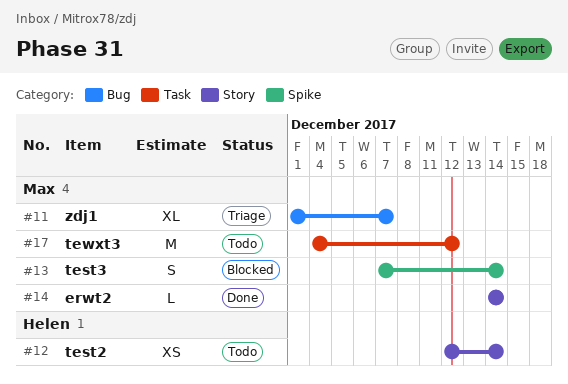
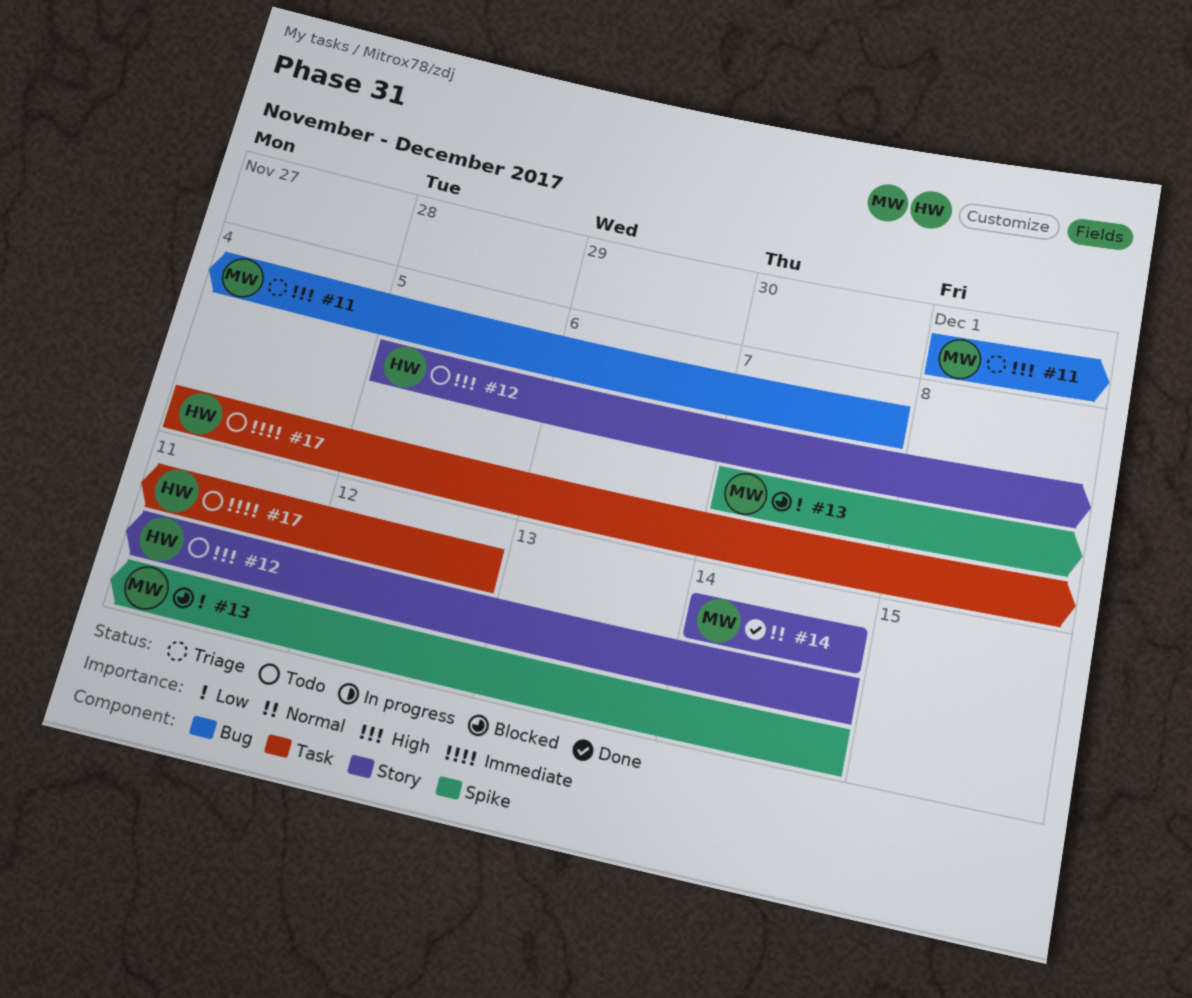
#12, start: Dec 12 -> Dec 5
#17, owner: Max -> Helen

